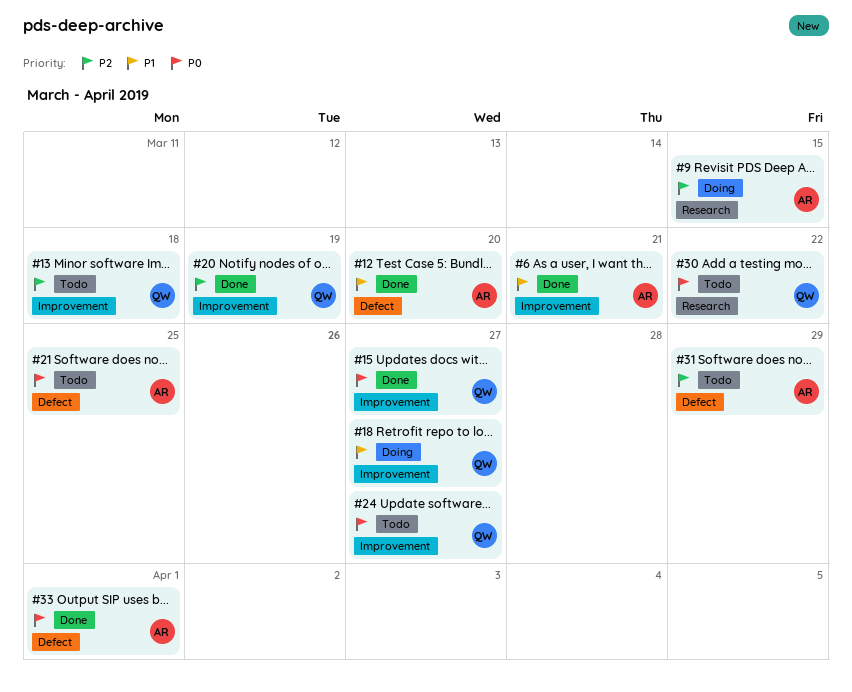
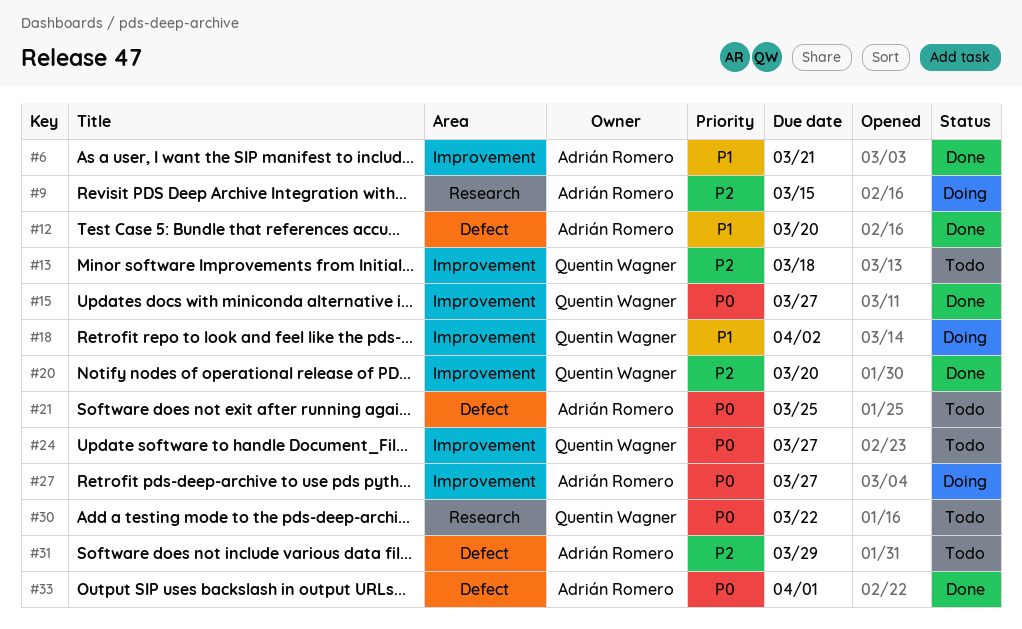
#18, due: Mar 27 -> Apr 2
#20, due: Mar 19 -> Mar 20
#27: none -> present

